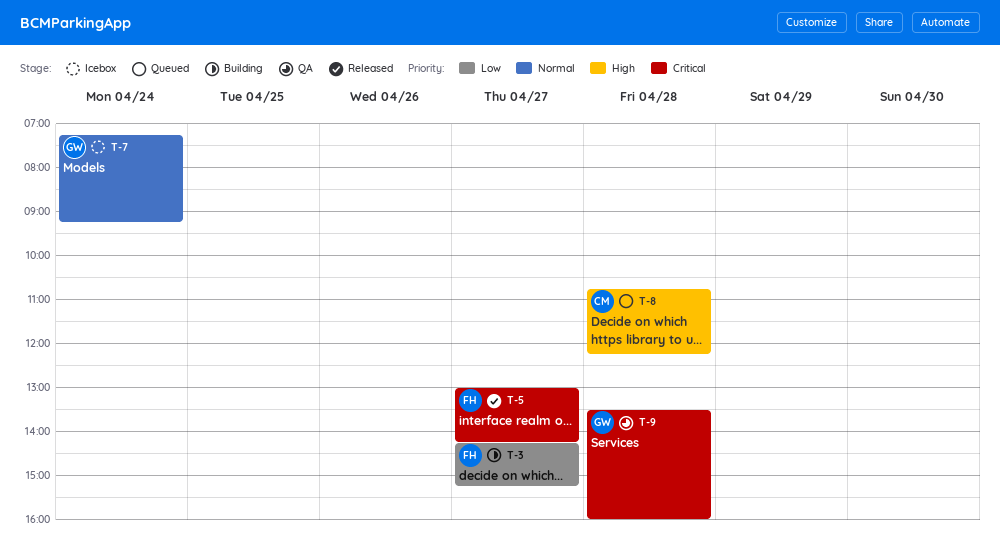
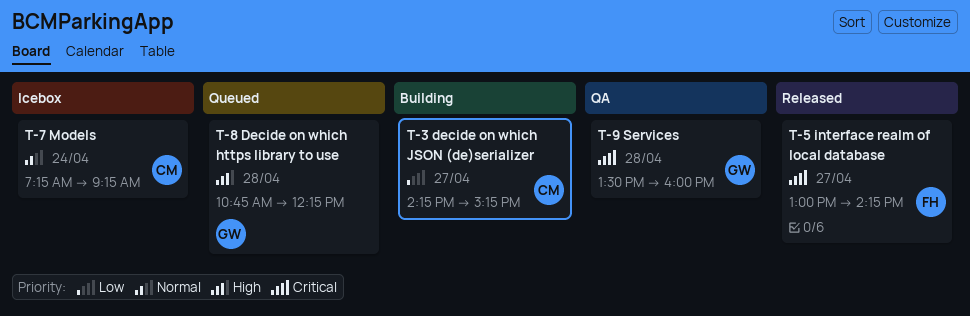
T-3, owner: FH -> CM
T-7, owner: GW -> CM
T-8, owner: CM -> GW

